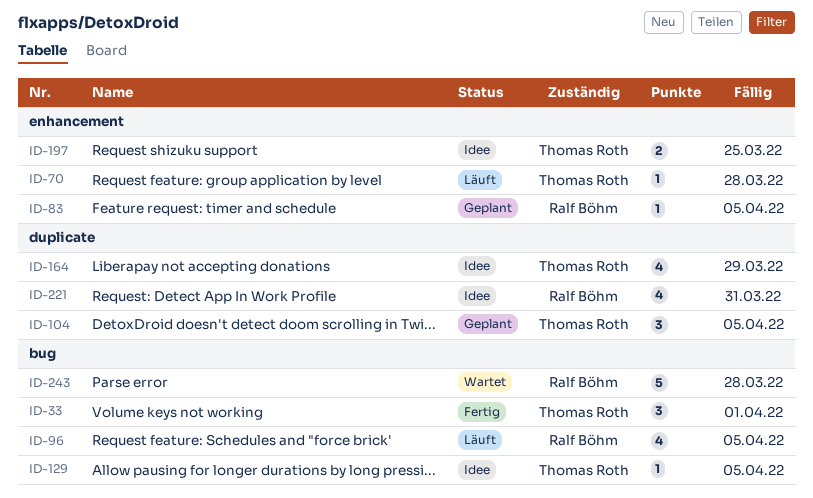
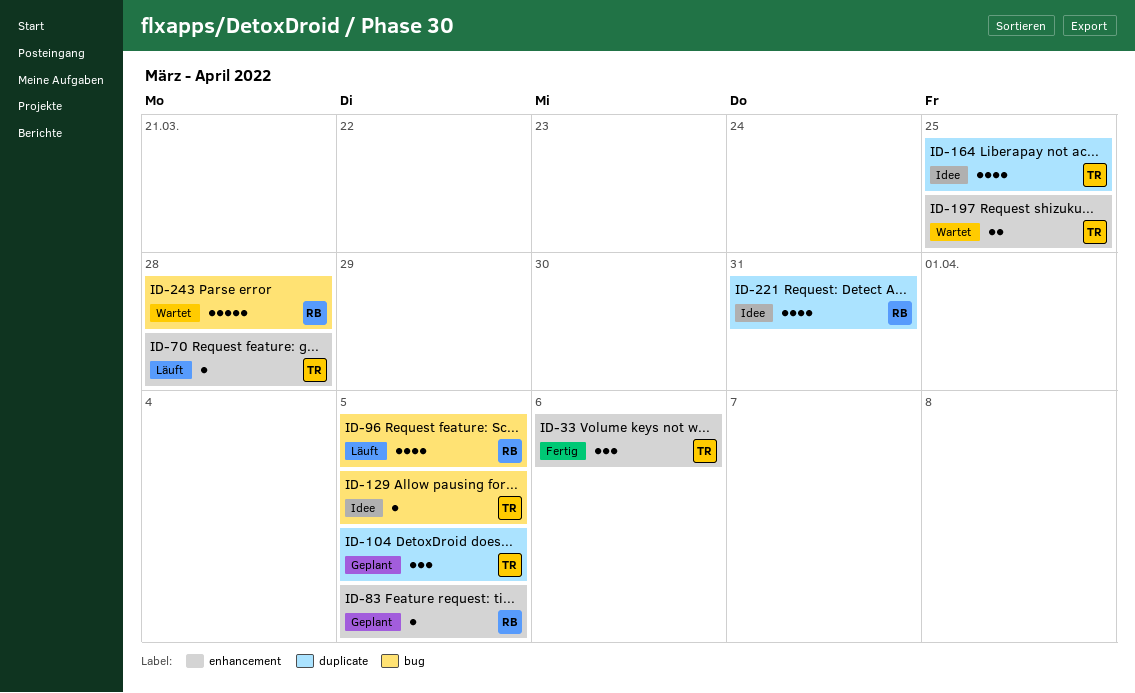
ID-33, label: bug -> enhancement
ID-33, due: Apr 1 -> Apr 6
ID-164, due: Mar 29 -> Mar 25
ID-197, status: Idee -> Wartet

